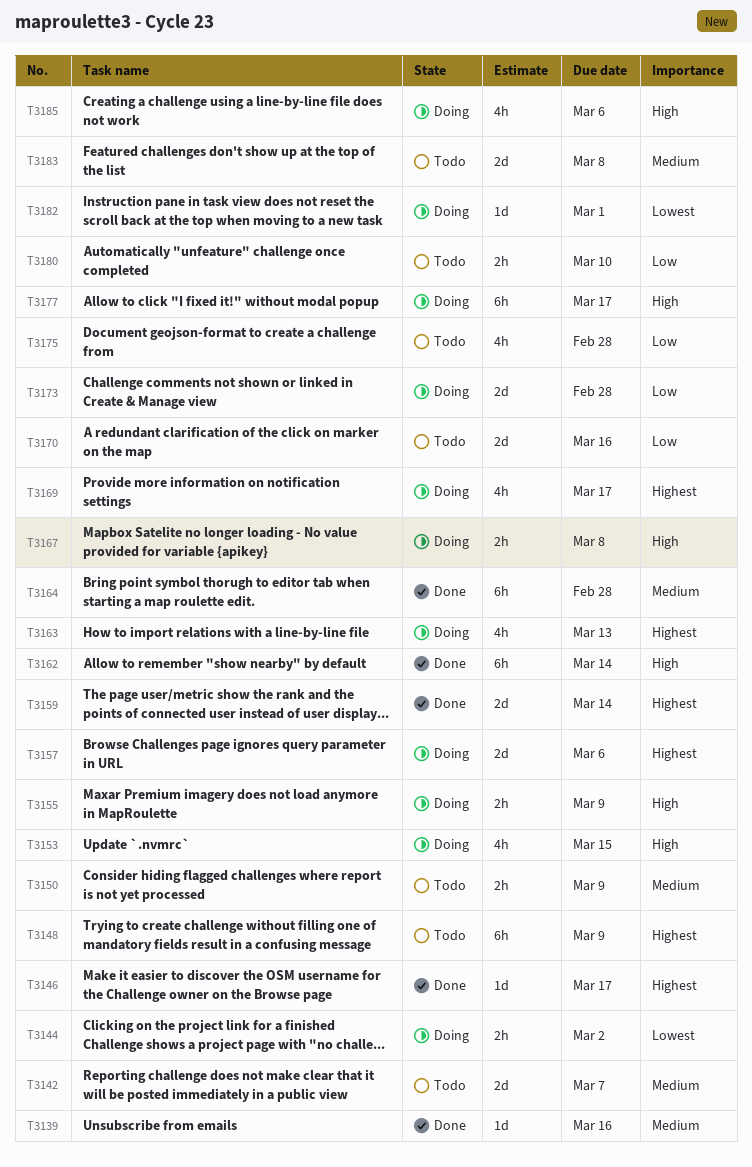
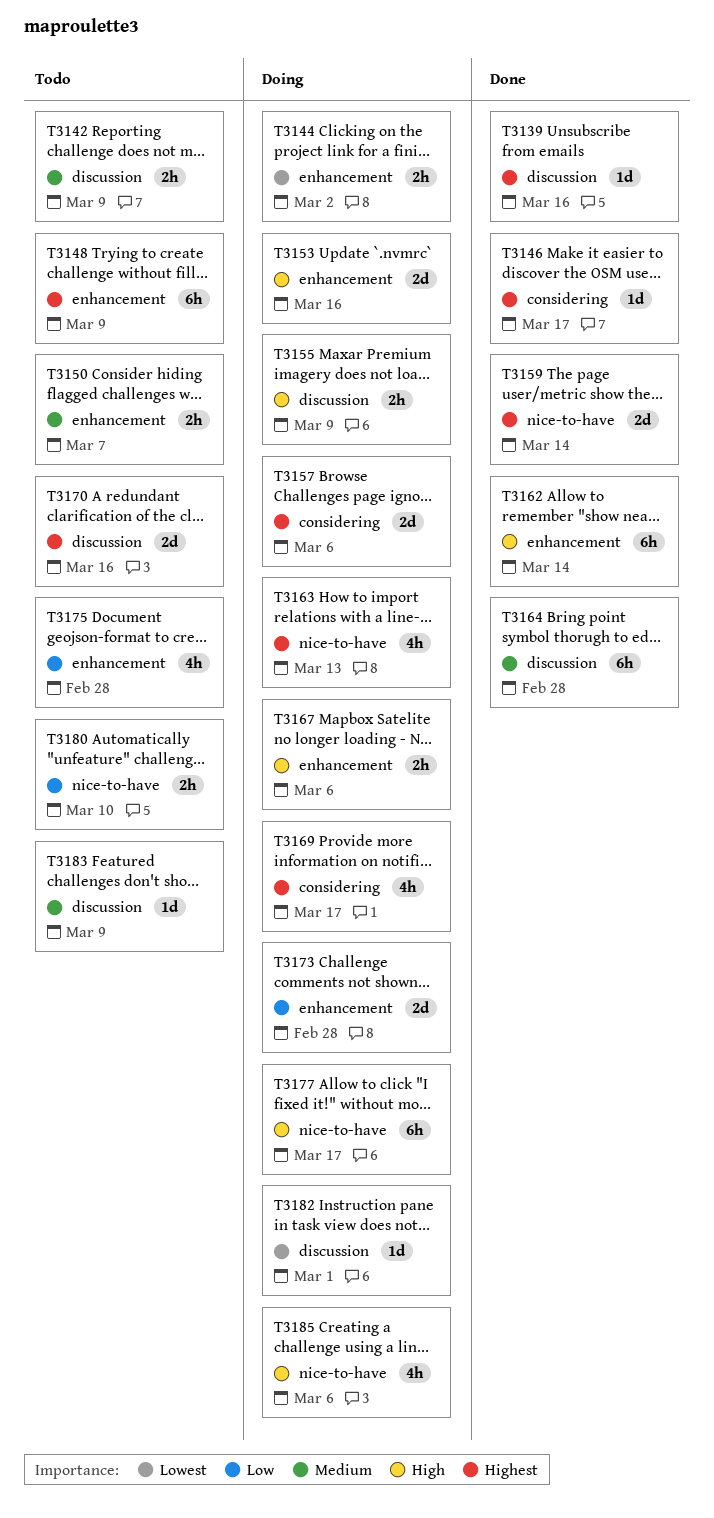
T3139, priority: Medium -> Highest
T3142, estimate: 2d -> 2h
T3142, due: Mar 7 -> Mar 9
T3150, due: Mar 9 -> Mar 7
T3153, estimate: 4h -> 2d
T3153, due: Mar 15 -> Mar 16
T3167, due: Mar 8 -> Mar 6
T3170, priority: Low -> Highest
T3183, estimate: 2d -> 1d
T3183, due: Mar 8 -> Mar 9

